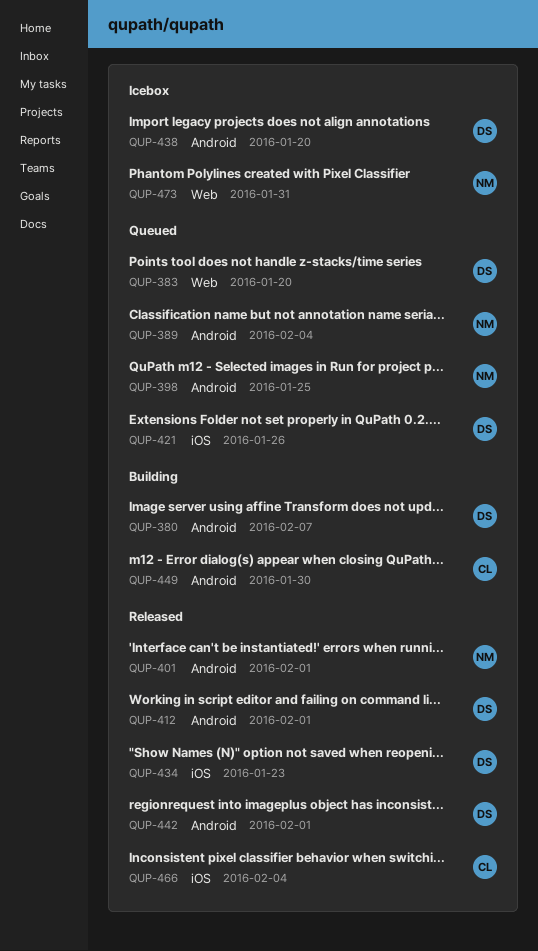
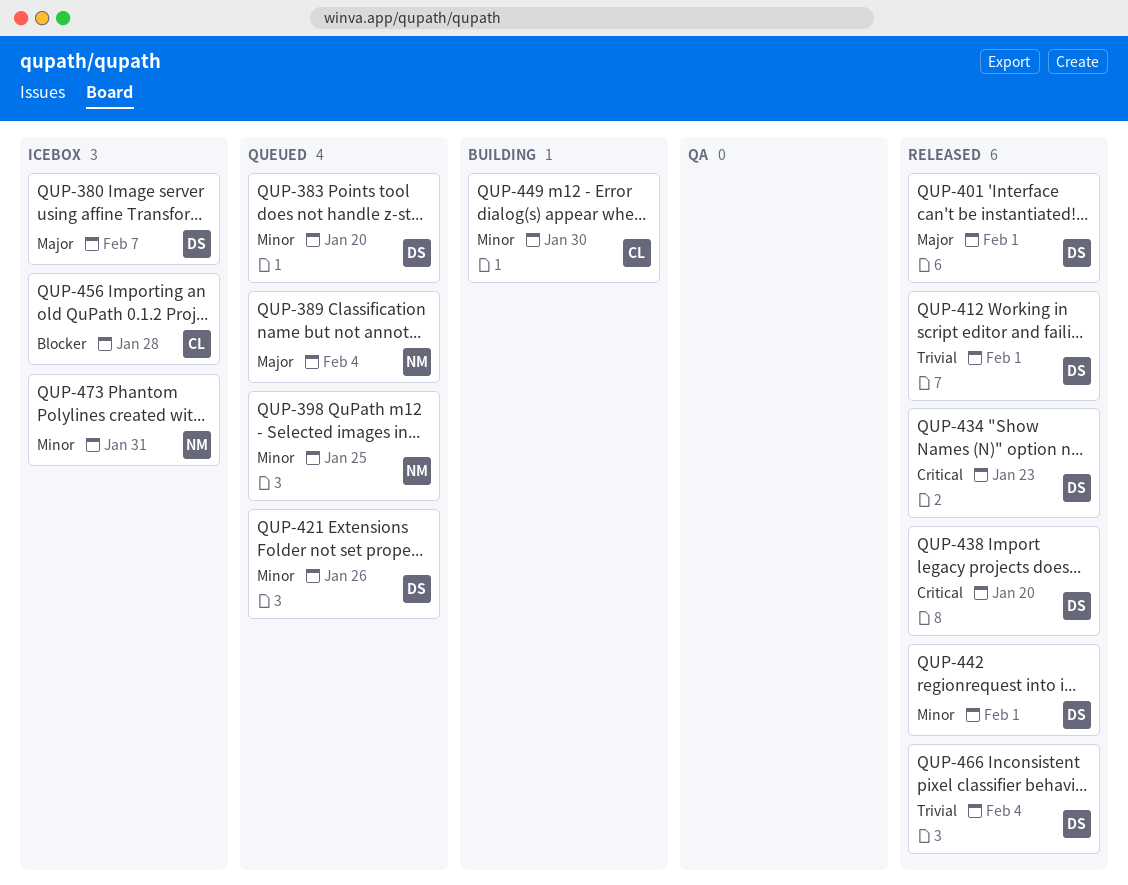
QUP-380, status: Building -> Icebox
QUP-401, owner: NM -> DS
QUP-438, status: Icebox -> Released
QUP-456: none -> present
QUP-466, owner: CL -> DS

